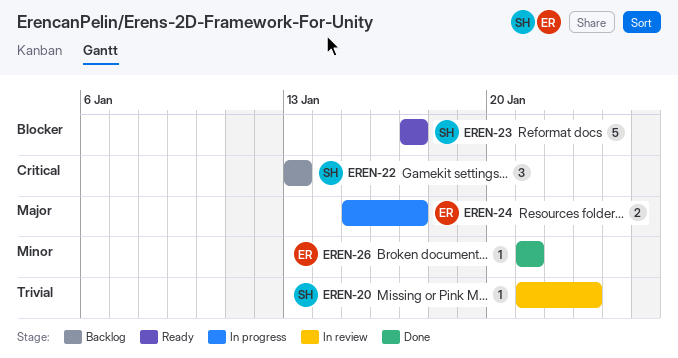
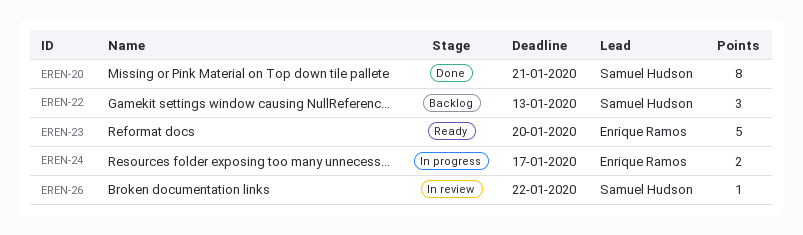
EREN-20, status: In review -> Done
EREN-20, estimate: 1 -> 8
EREN-20, due: Jan 23 -> Jan 21
EREN-23, owner: Samuel Hudson -> Enrique Ramos
EREN-23, due: Jan 17 -> Jan 20
EREN-26, status: Done -> In review
EREN-26, owner: Enrique Ramos -> Samuel Hudson
EREN-26, due: Jan 21 -> Jan 22

